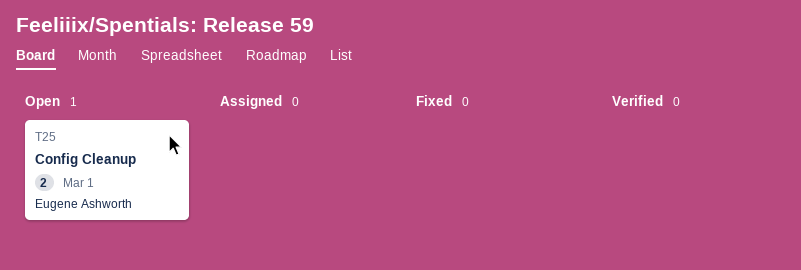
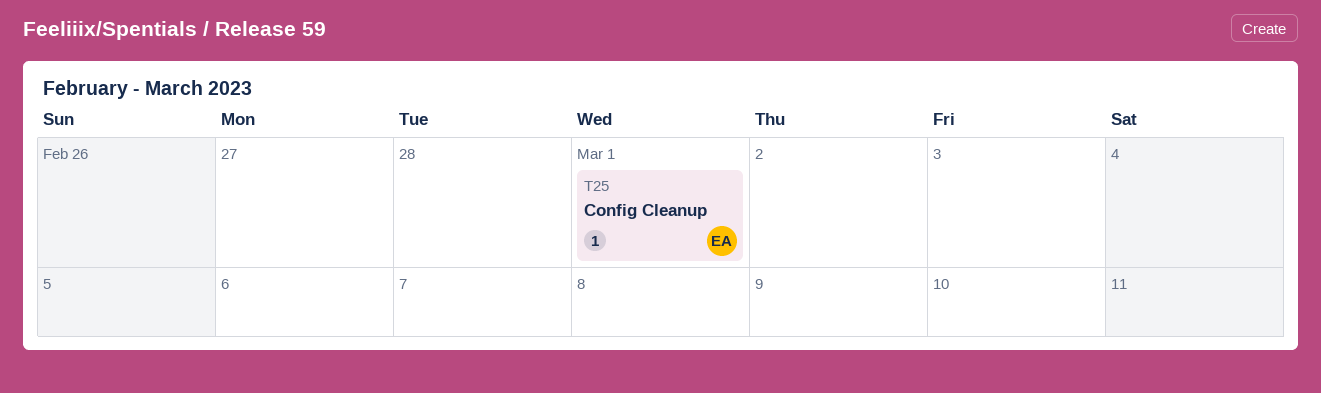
T25, estimate: 2 -> 1

